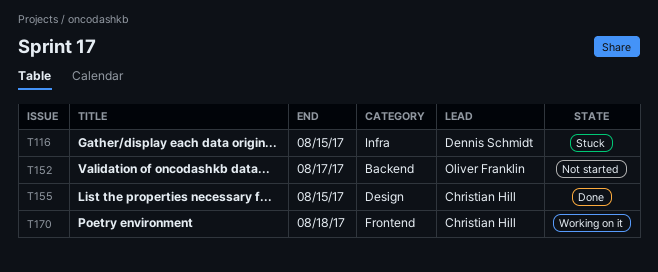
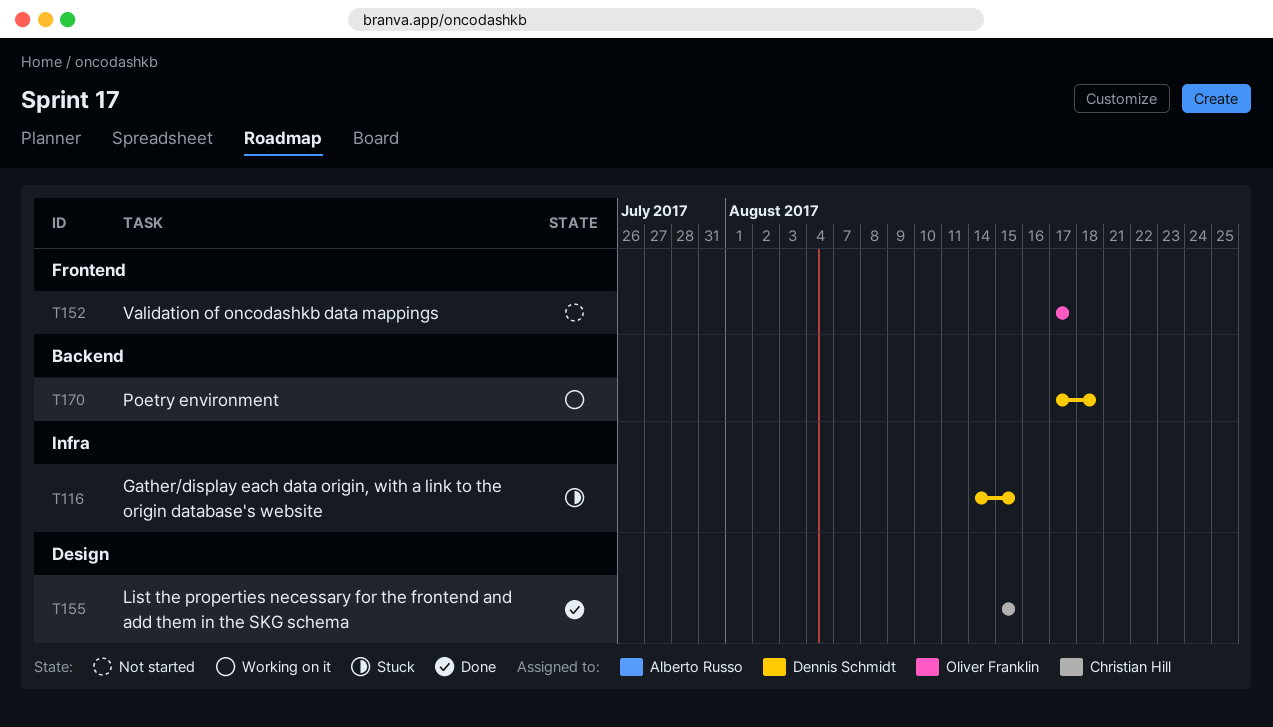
T152, label: Backend -> Frontend
T170, owner: Christian Hill -> Dennis Schmidt
T170, label: Frontend -> Backend

